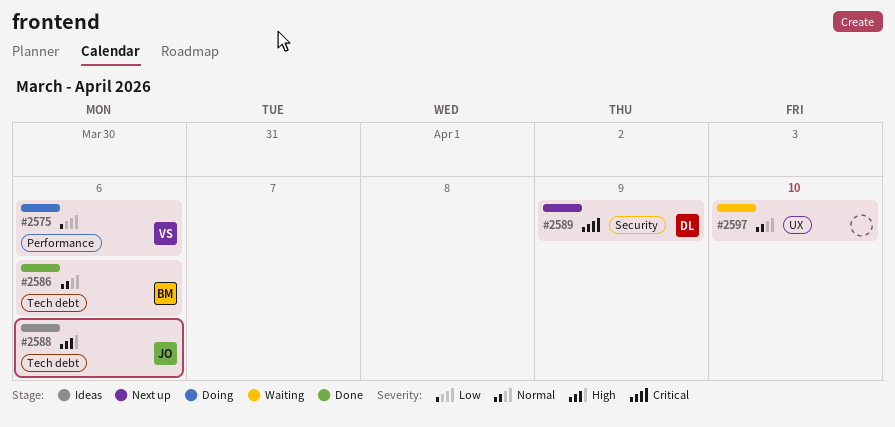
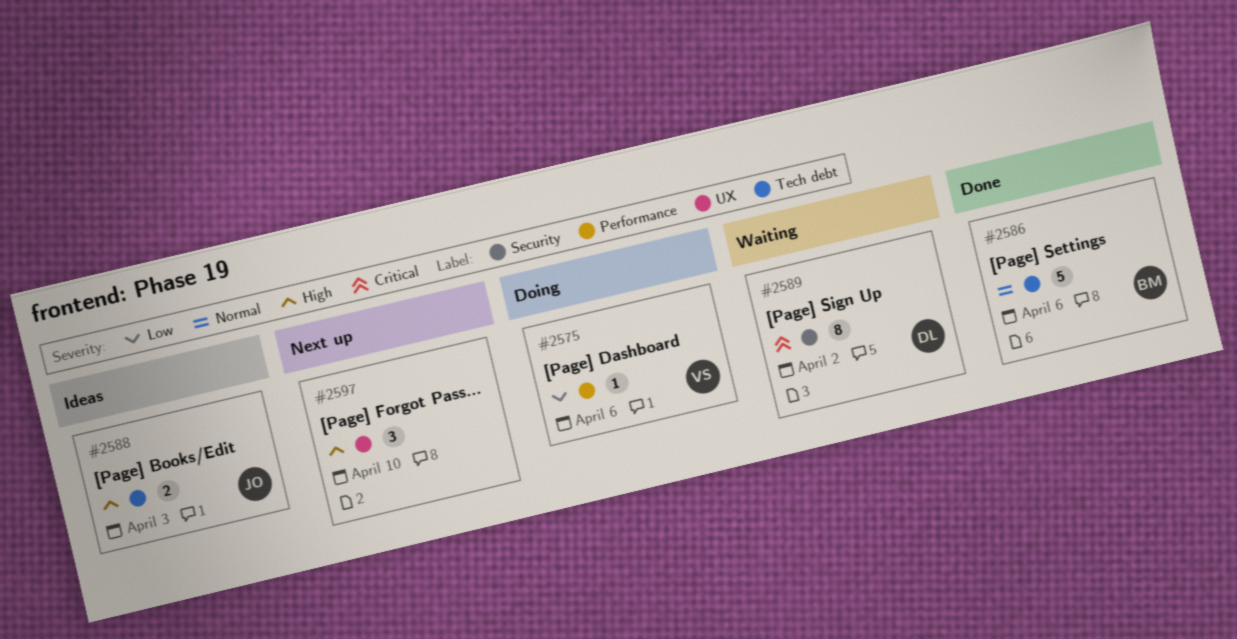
#2588, due: Apr 6 -> Apr 3
#2589, status: Next up -> Waiting
#2589, due: Apr 9 -> Apr 2
#2597, status: Waiting -> Next up
#2597, priority: Normal -> High

